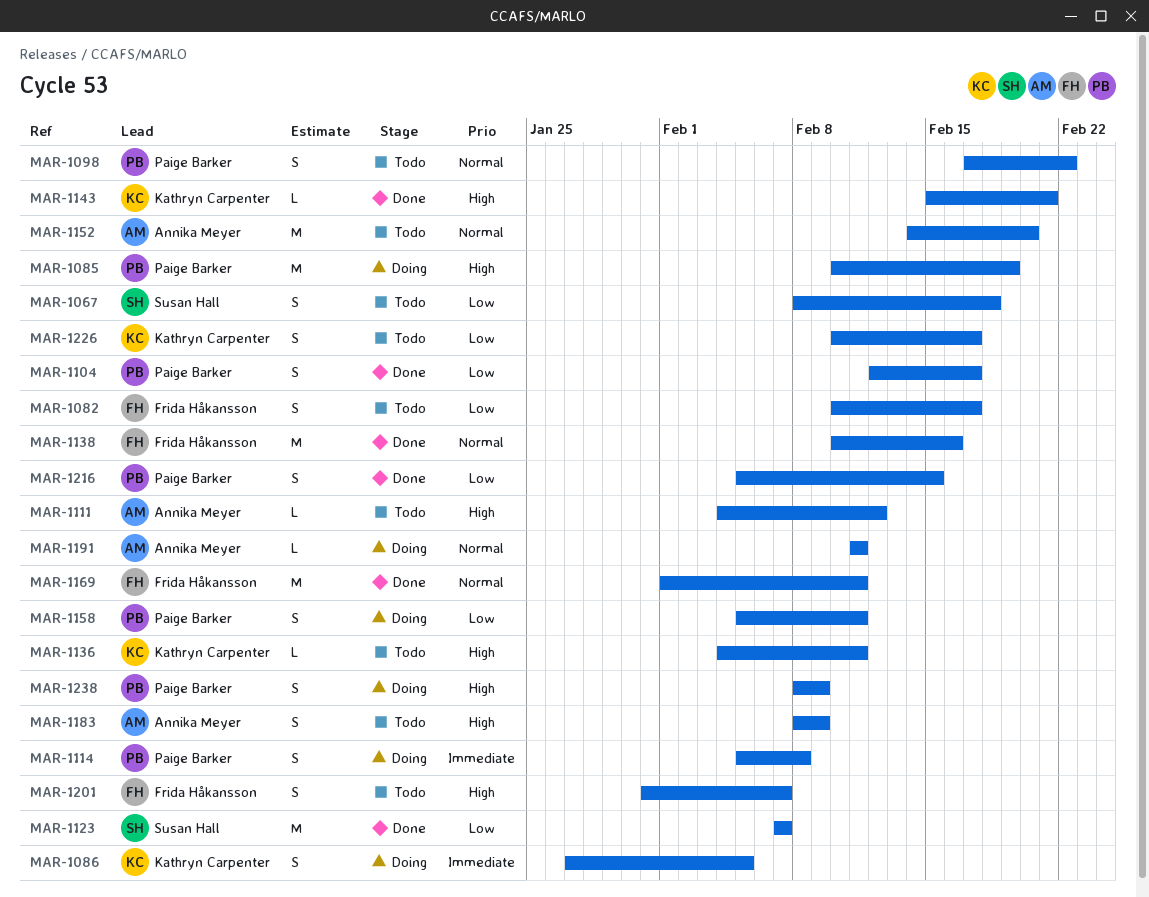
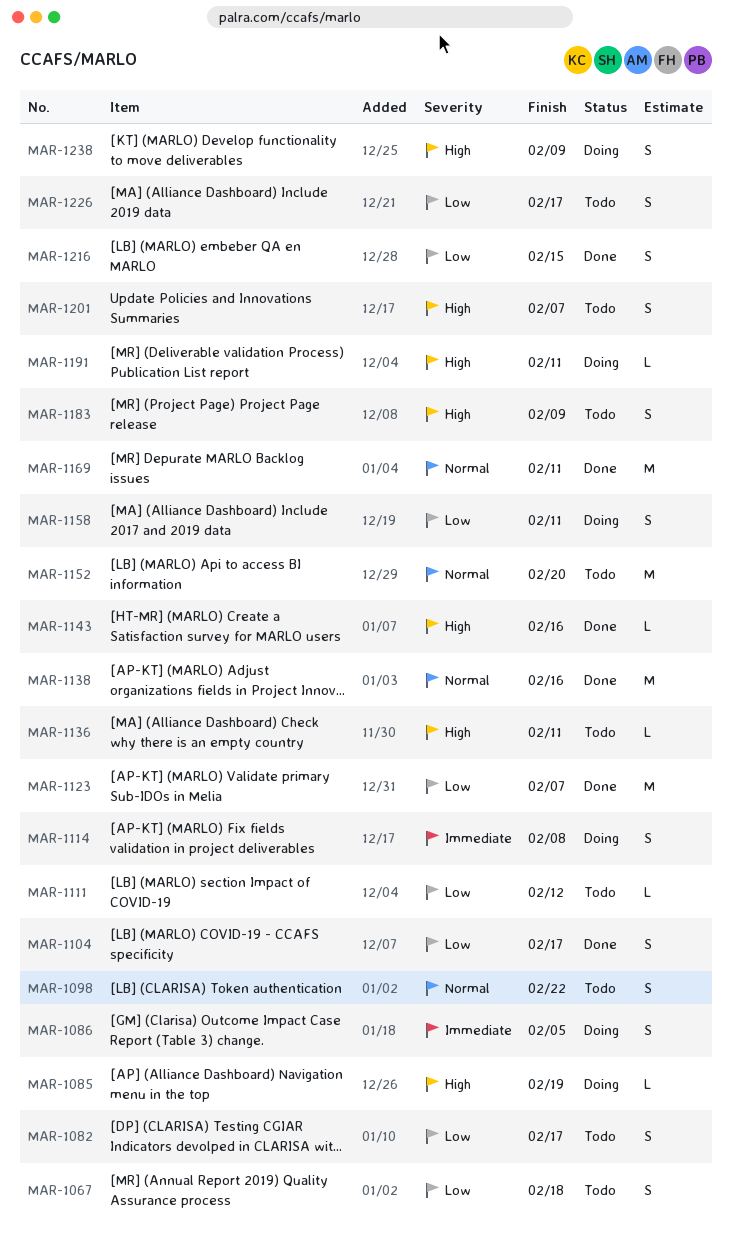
MAR-1085, estimate: M -> L
MAR-1111, priority: High -> Low
MAR-1143, due: Feb 21 -> Feb 16
MAR-1191, priority: Normal -> High

